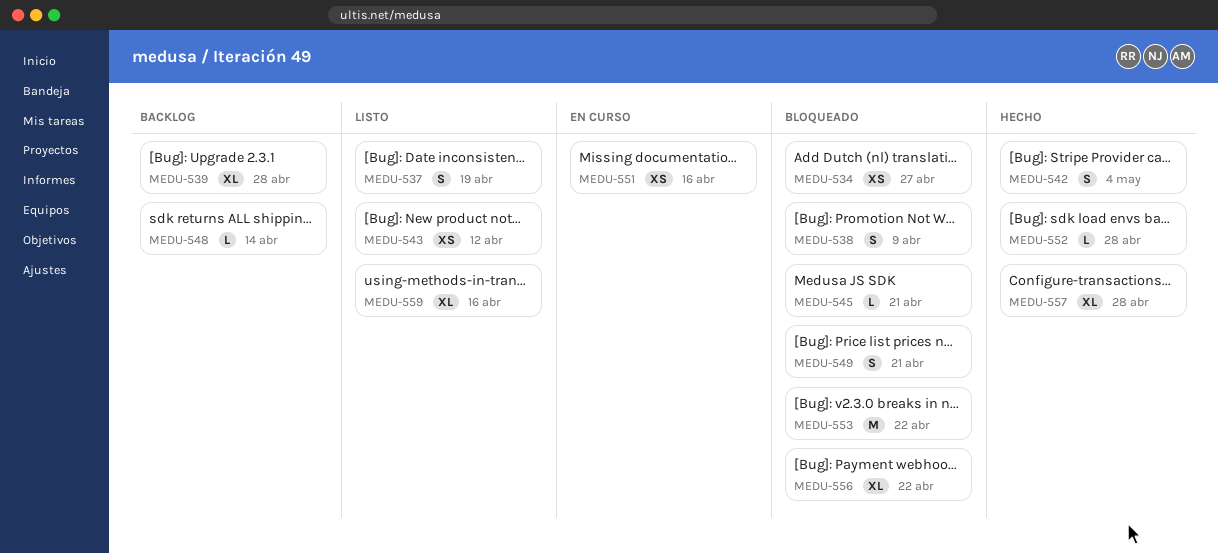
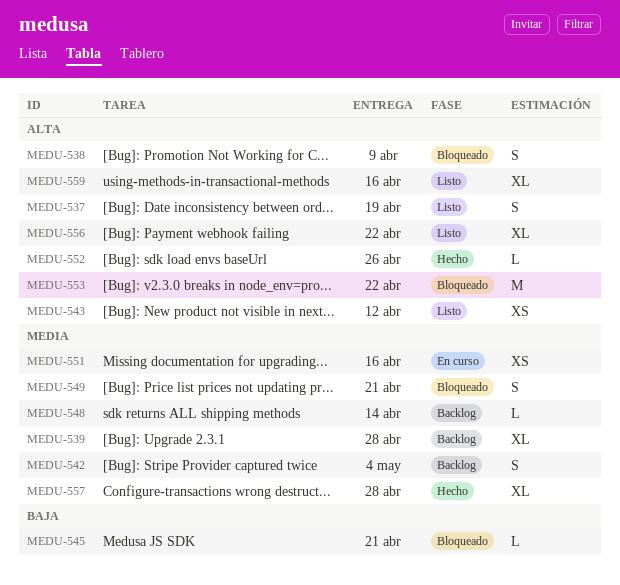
MEDU-534: present -> none
MEDU-542, status: Hecho -> Backlog
MEDU-552, due: Apr 28 -> Apr 26
MEDU-556, status: Bloqueado -> Listo

